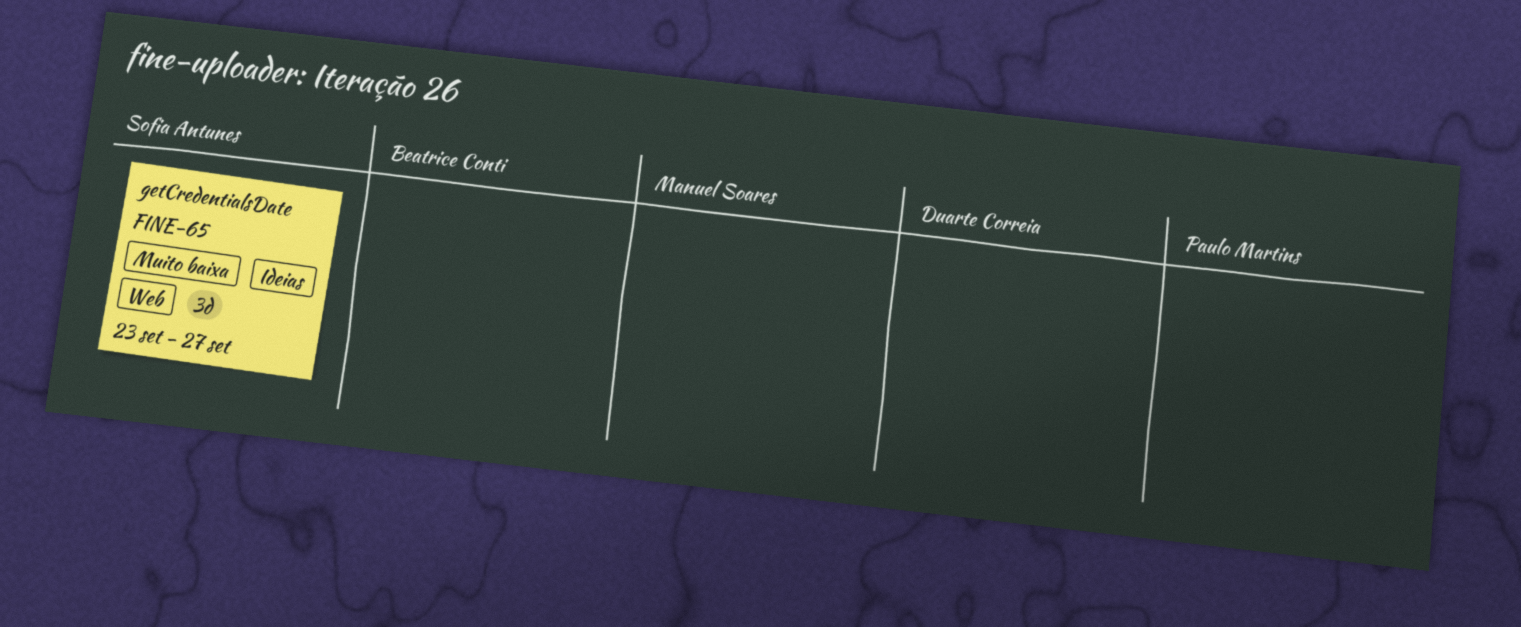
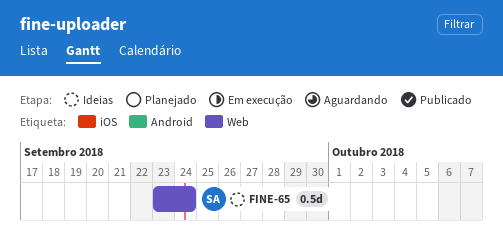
FINE-65, estimate: 3d -> 0.5d
FINE-65, due: Sep 27 -> Sep 24

